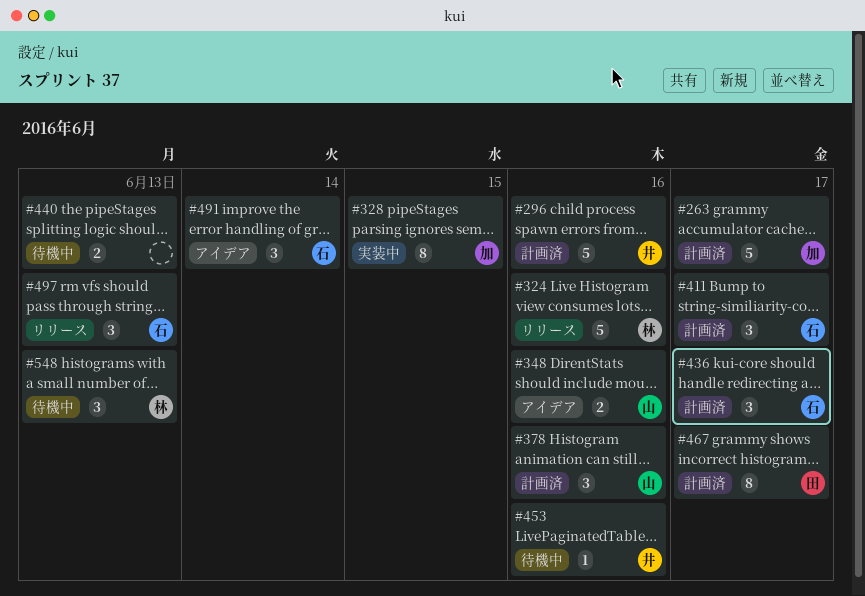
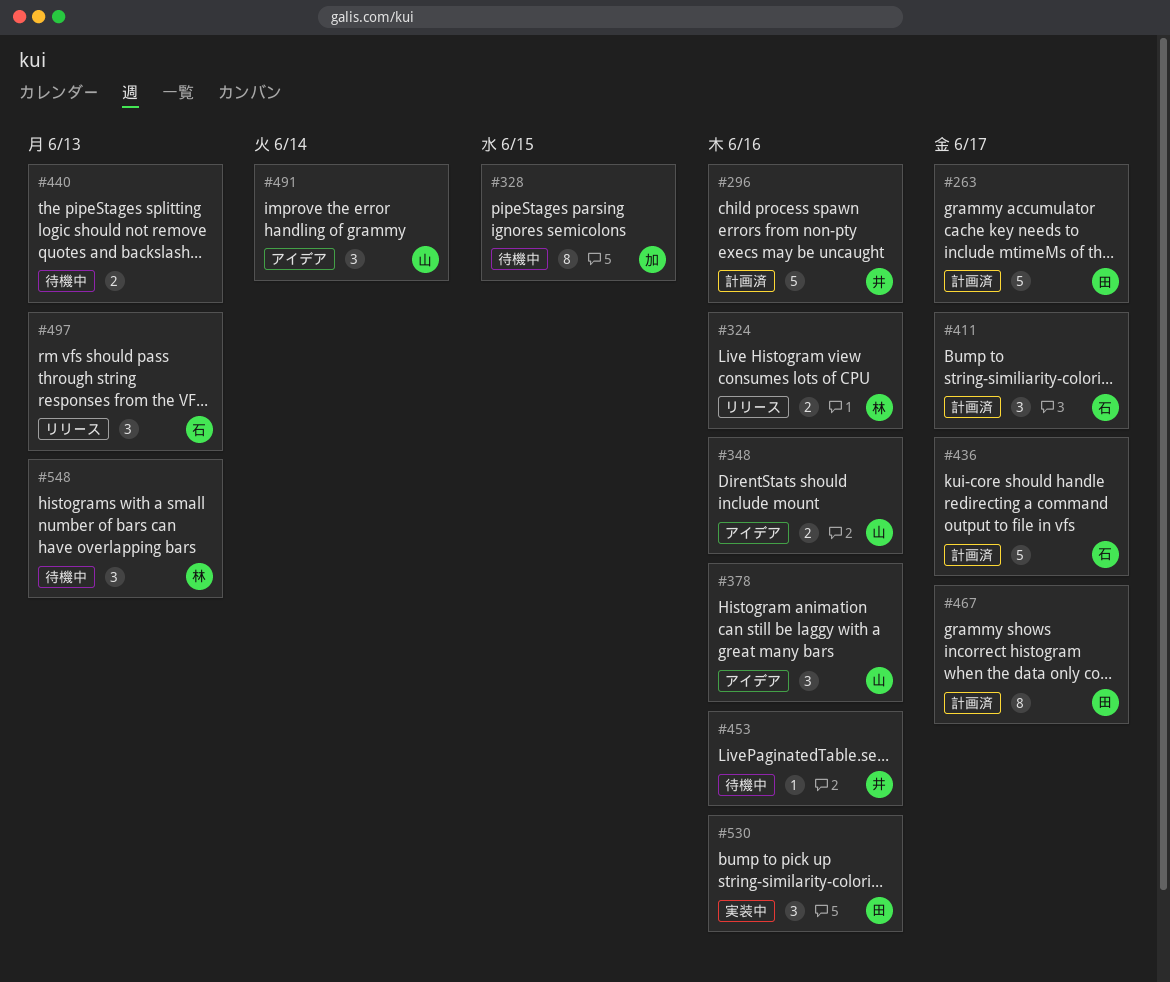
#263, owner: 加 -> 田
#324, estimate: 5 -> 2
#328, status: 実装中 -> 待機中
#378, status: 計画済 -> アイデア
#436, estimate: 3 -> 5
#491, owner: 石 -> 山
#530: none -> present

